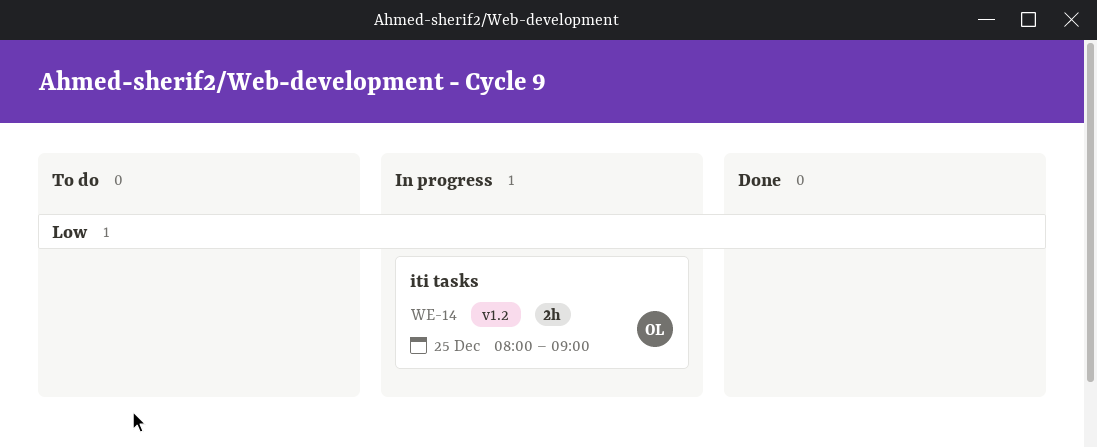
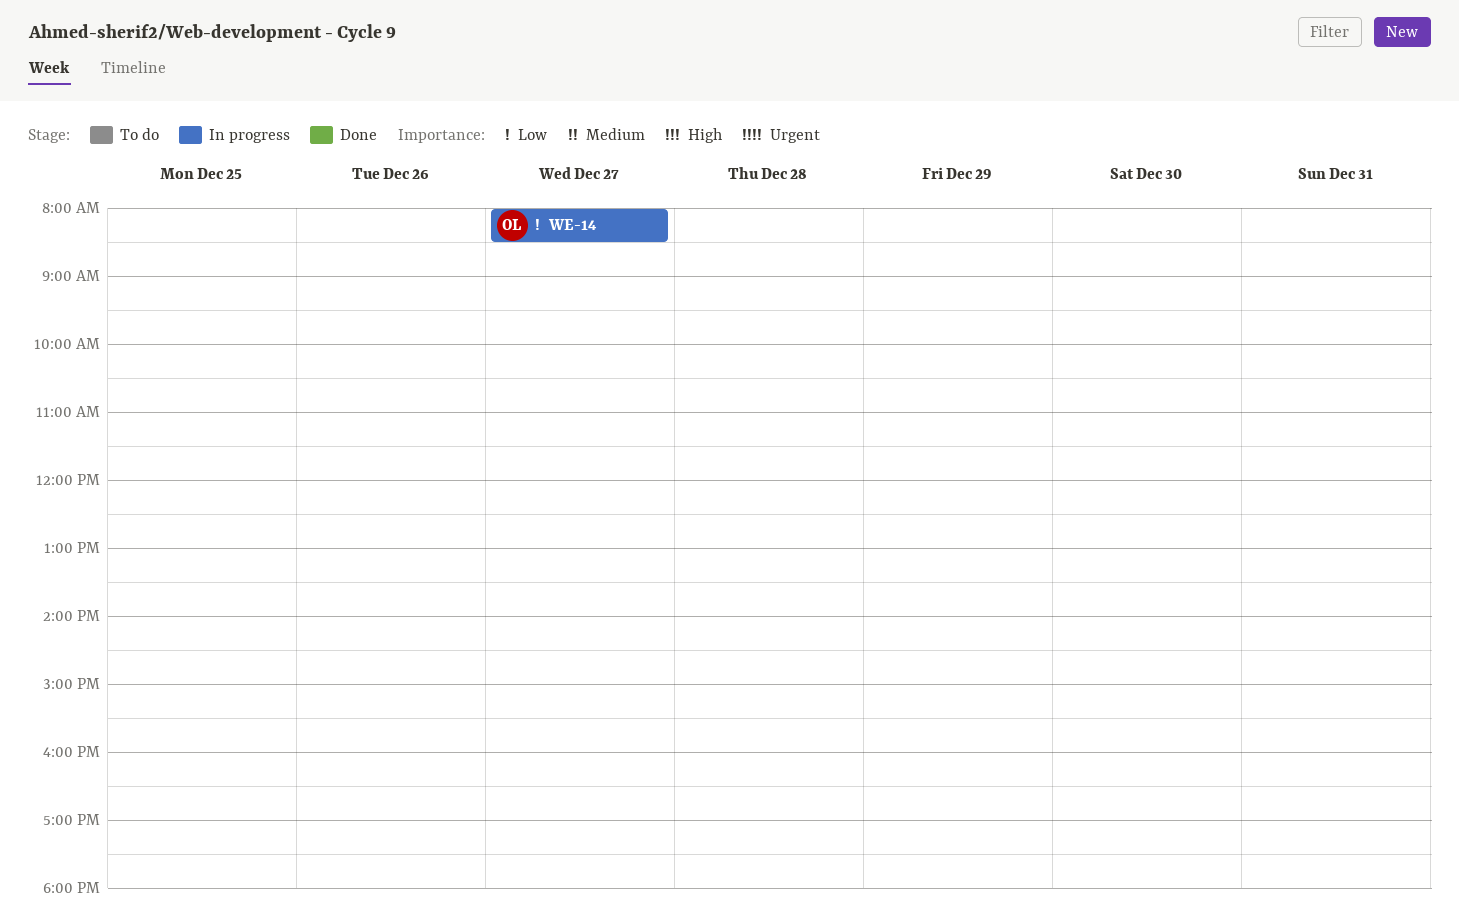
WE-14, day: Dec 25 -> Dec 27
WE-14, ends: 09:00 -> 08:30

